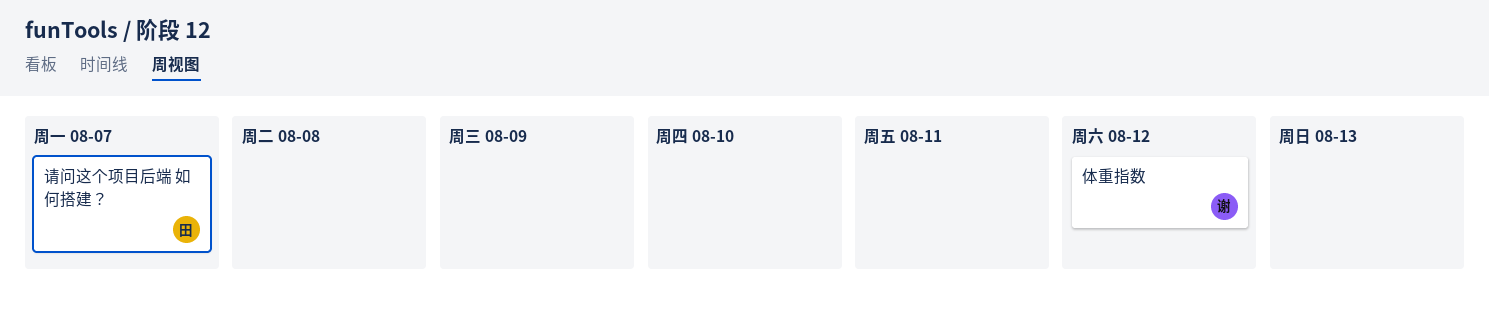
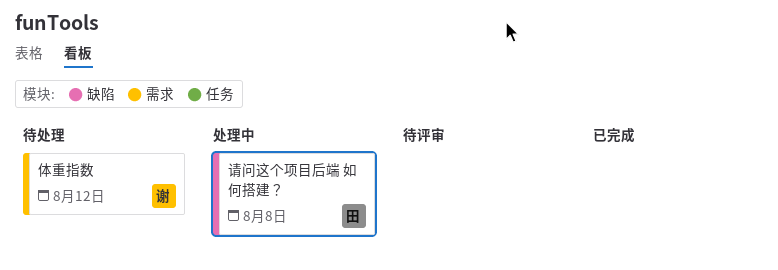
请问这个项目后端 如何搭建？, due: Aug 7 -> Aug 8

